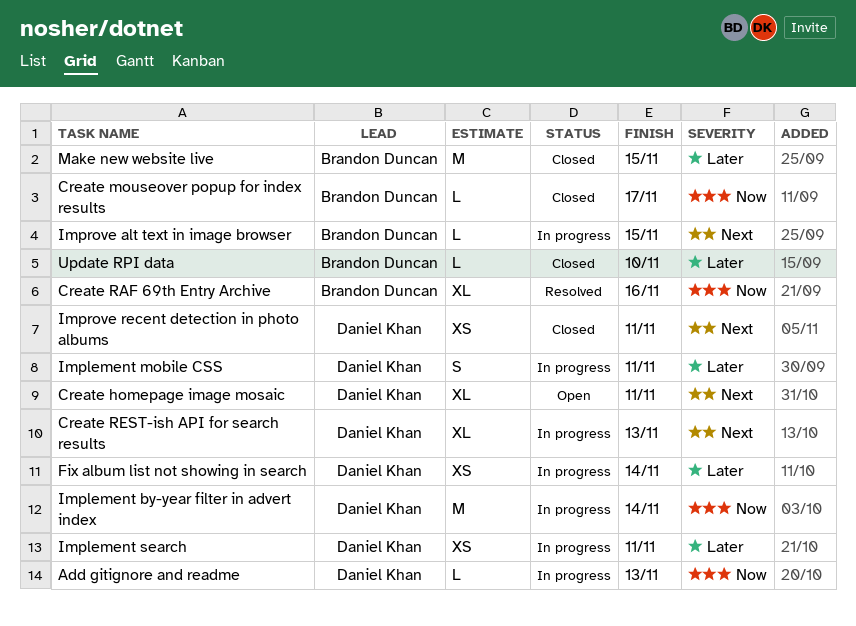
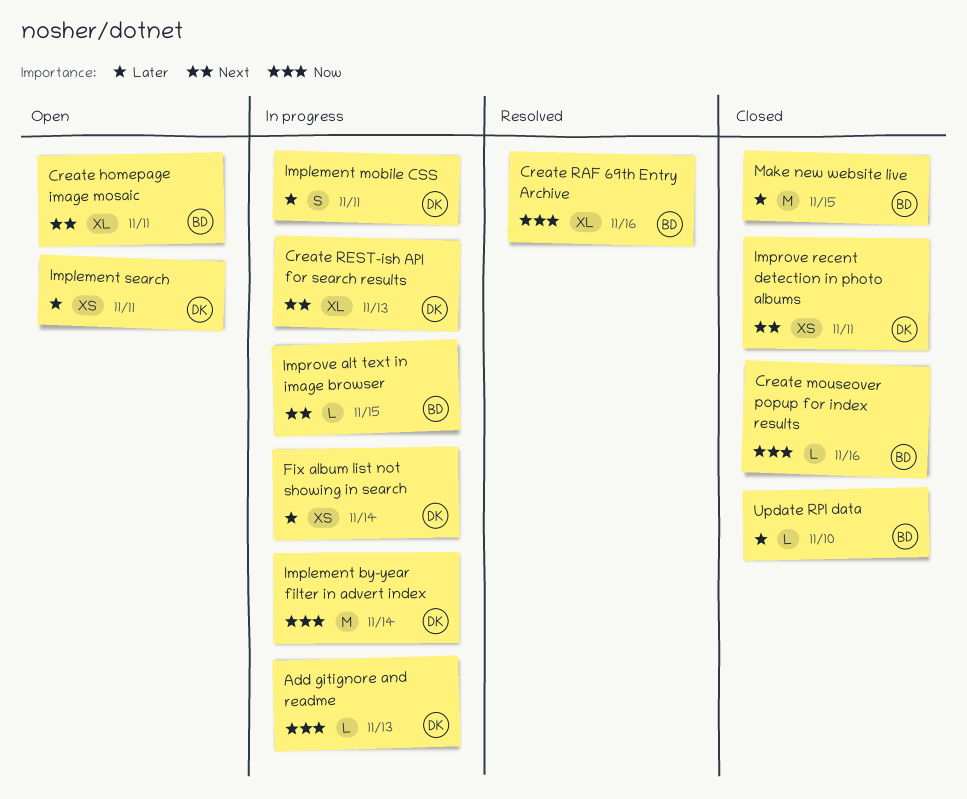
Create homepage image mosaic, owner: Daniel Khan -> Brandon Duncan
Create mouseover popup for index results, due: Nov 17 -> Nov 16
Implement search, status: In progress -> Open

